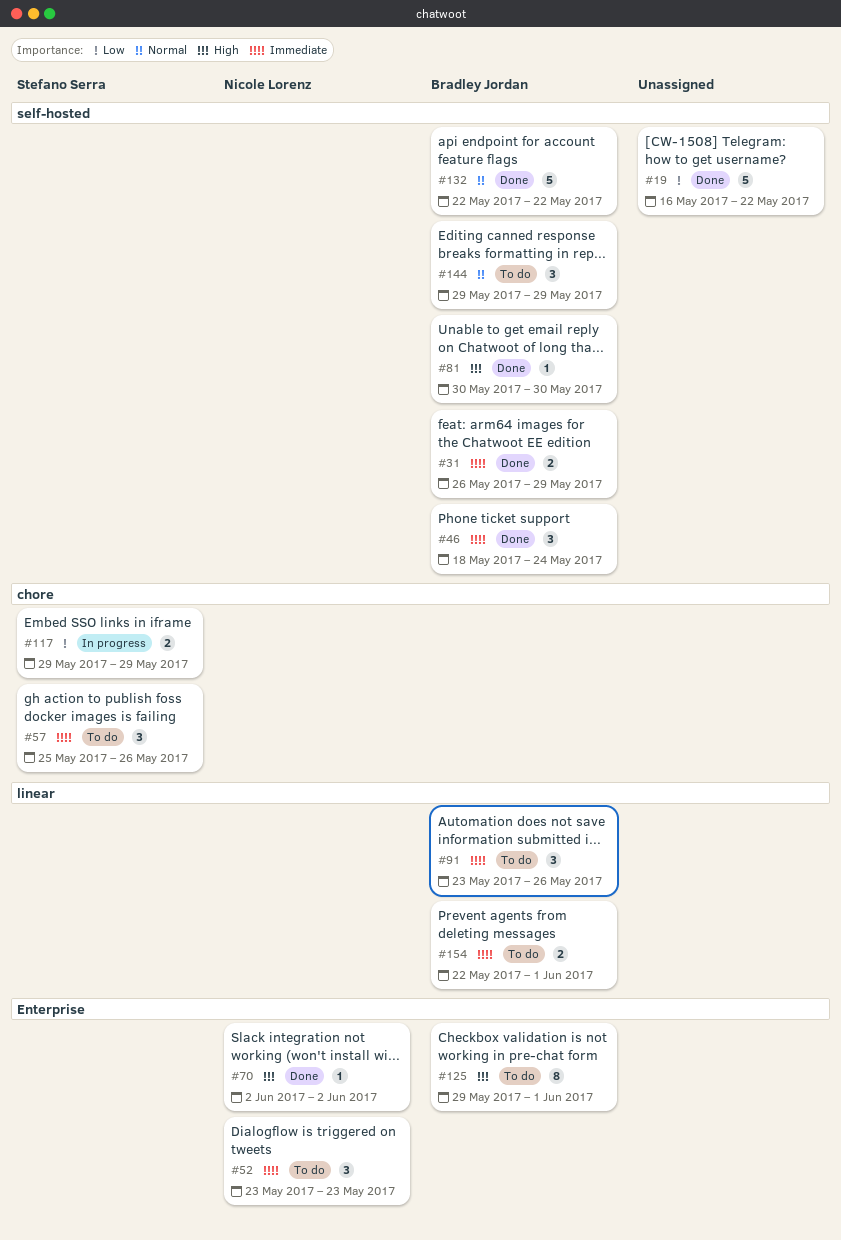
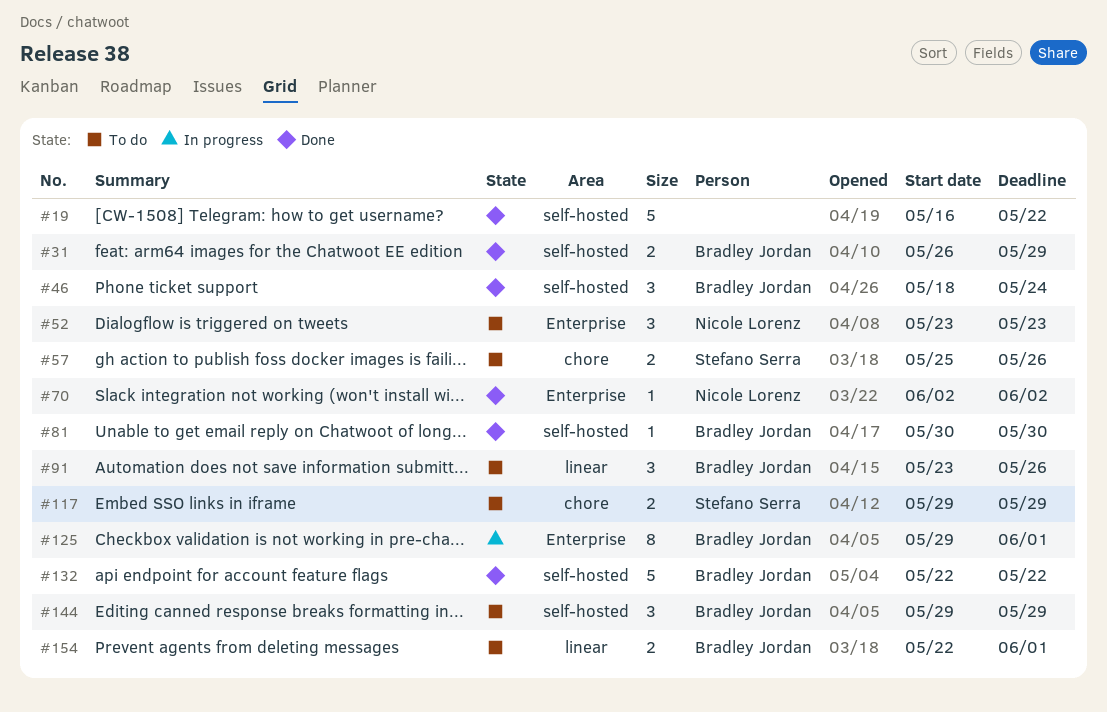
#57, estimate: 3 -> 2
#117, status: In progress -> To do
#125, status: To do -> In progress

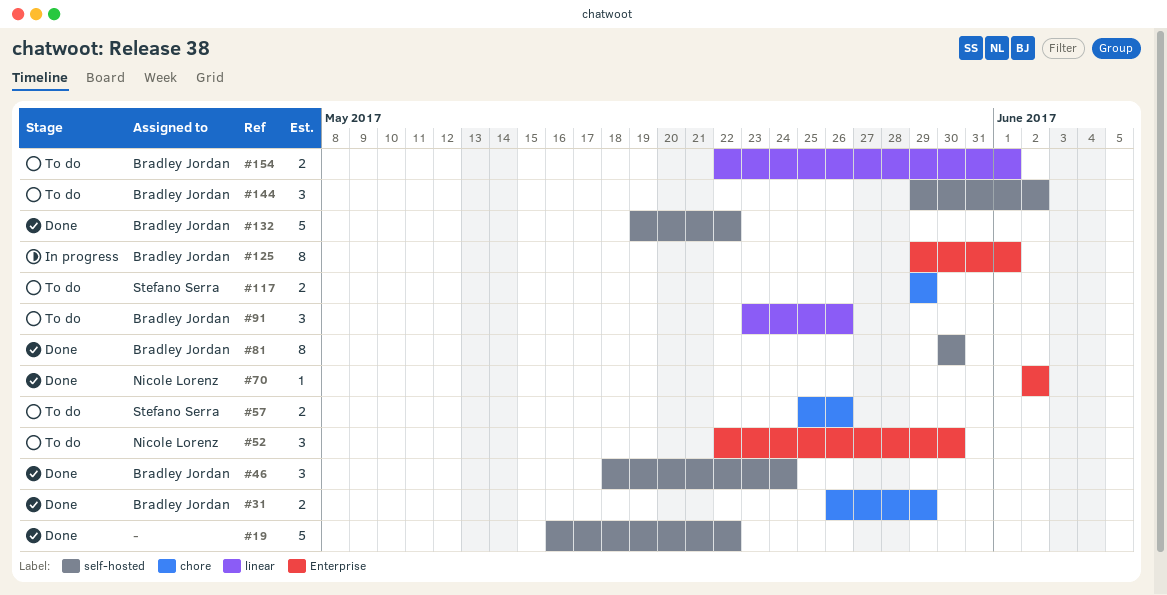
#31, label: self-hosted -> chore
#52, start: May 23 -> May 22
#52, due: May 23 -> May 30
#81, estimate: 1 -> 8
#132, start: May 22 -> May 19
#144, due: May 29 -> Jun 2

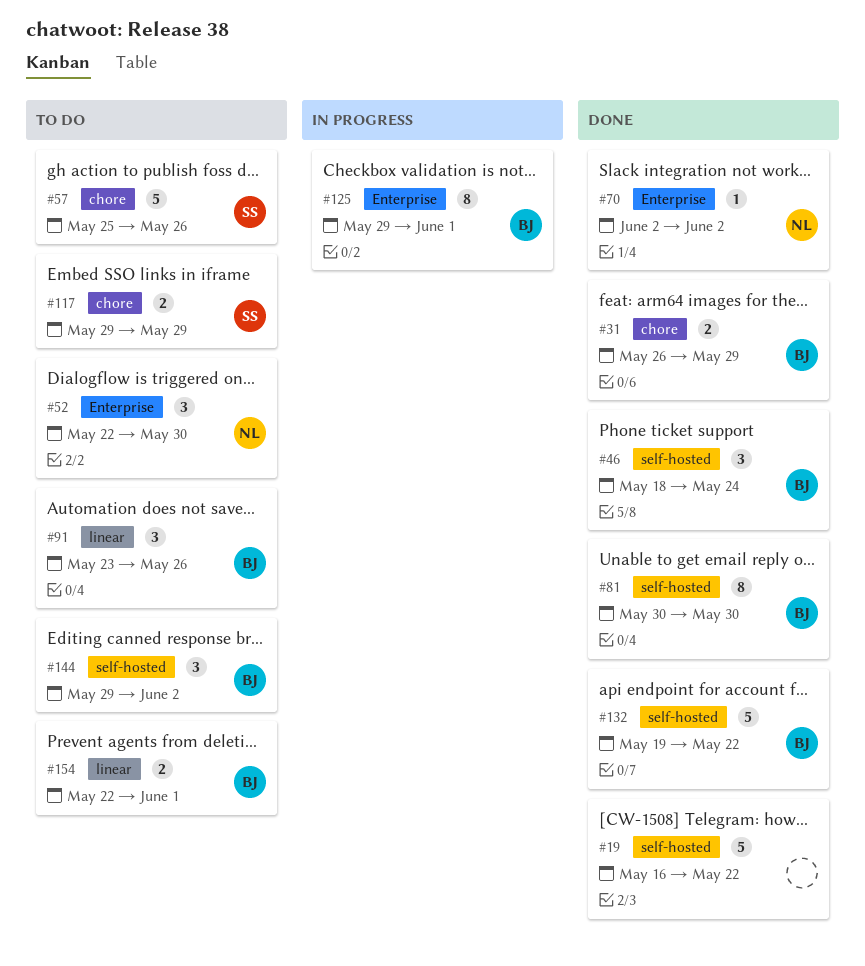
#57, estimate: 2 -> 5

